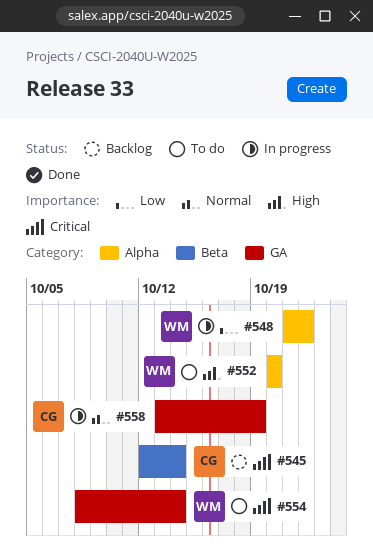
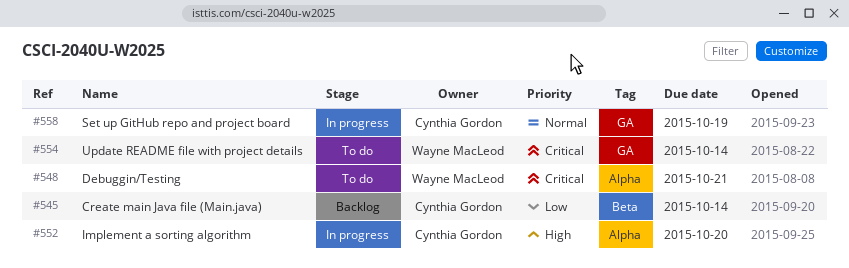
#545, priority: Critical -> Low
#548, status: In progress -> To do
#548, priority: Low -> Critical
#548, due: Oct 22 -> Oct 21
#552, status: To do -> In progress
#552, owner: Wayne MacLeod -> Cynthia Gordon

